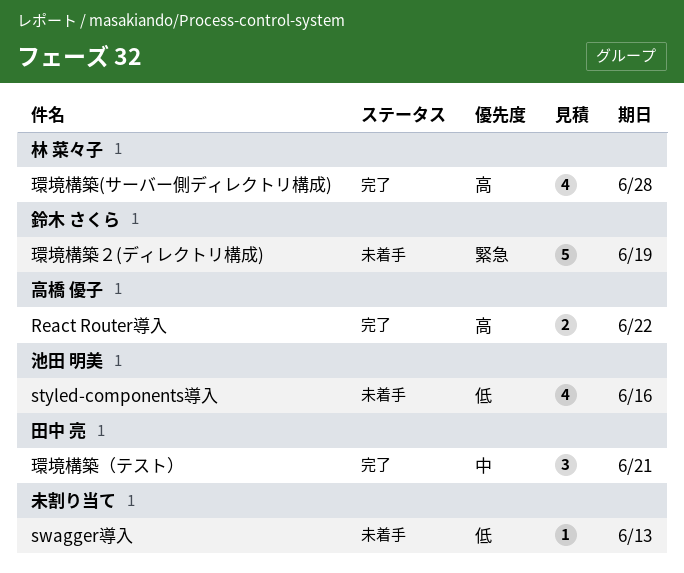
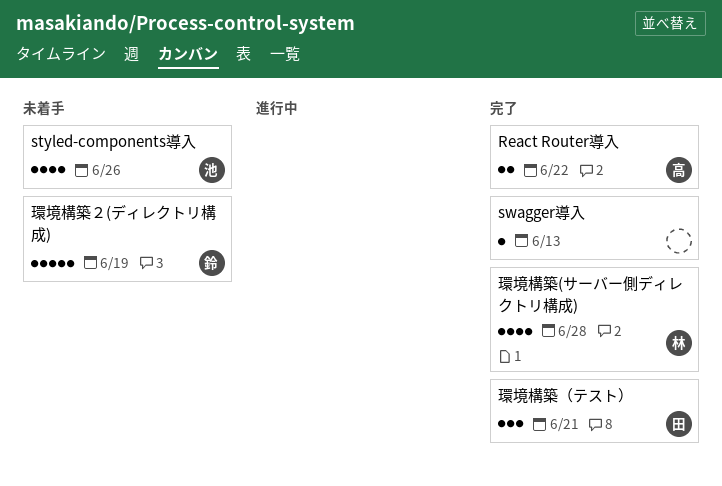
styled-components導入, due: Jun 16 -> Jun 26
swagger導入, status: 未着手 -> 完了

